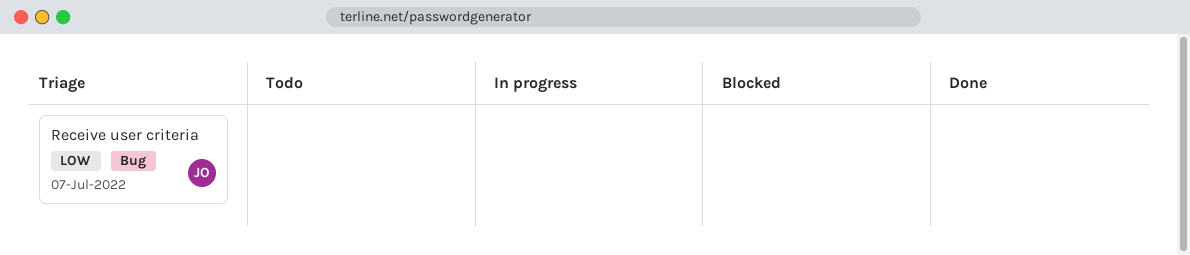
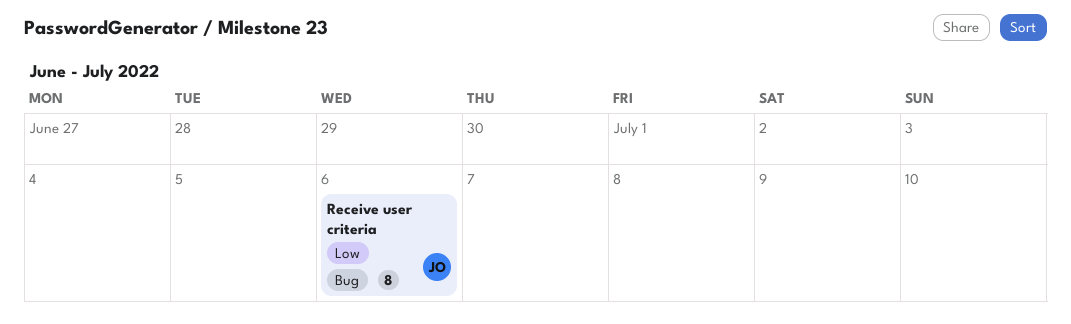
Receive user criteria, due: Jul 7 -> Jul 6

